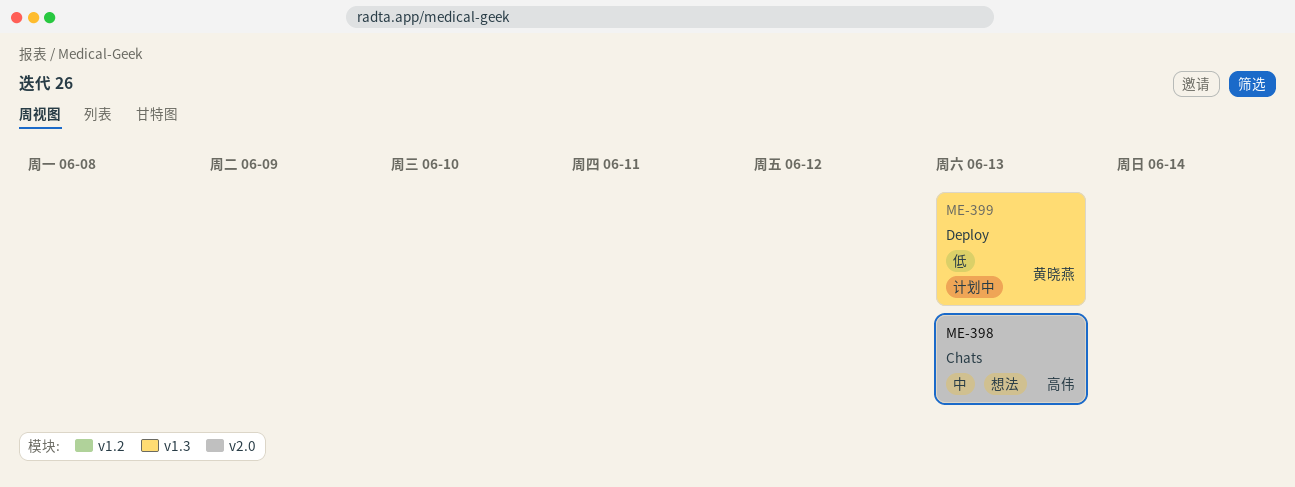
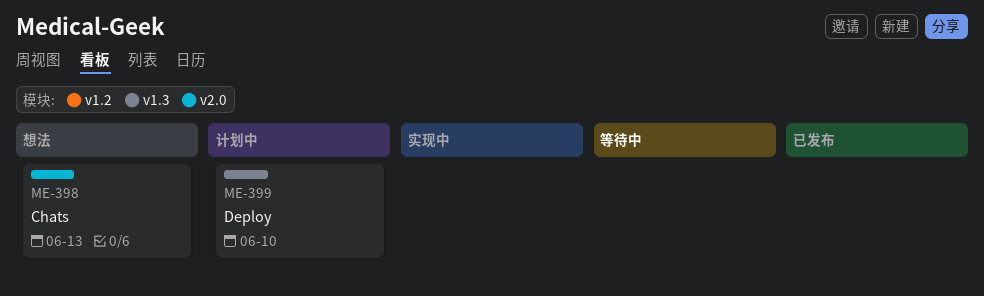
ME-399, due: Jun 13 -> Jun 10

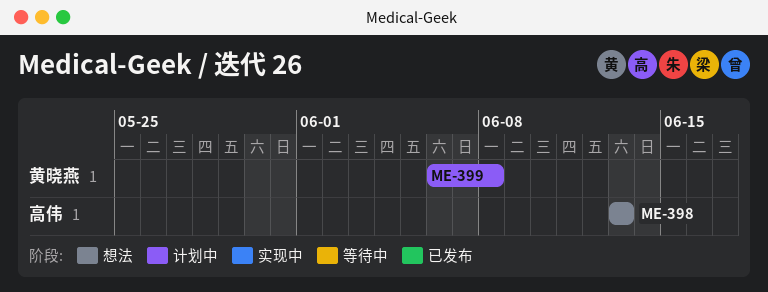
ME-399, due: Jun 10 -> Jun 8

